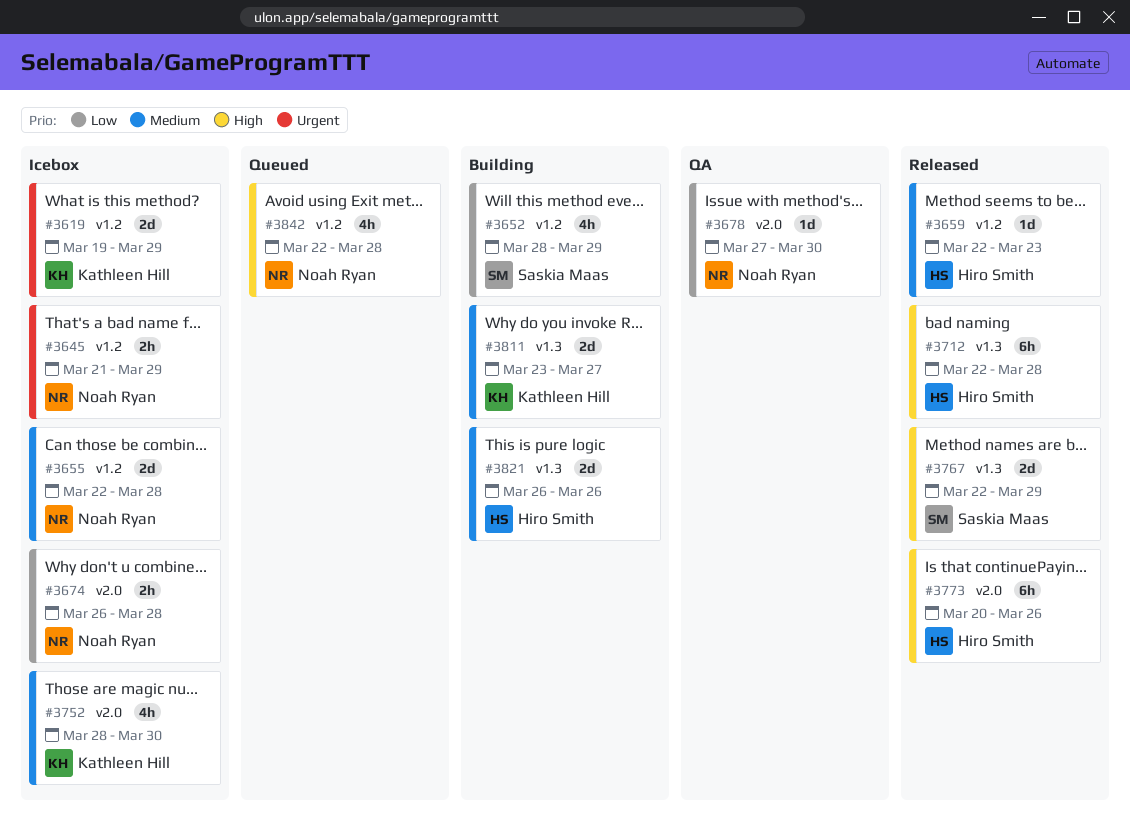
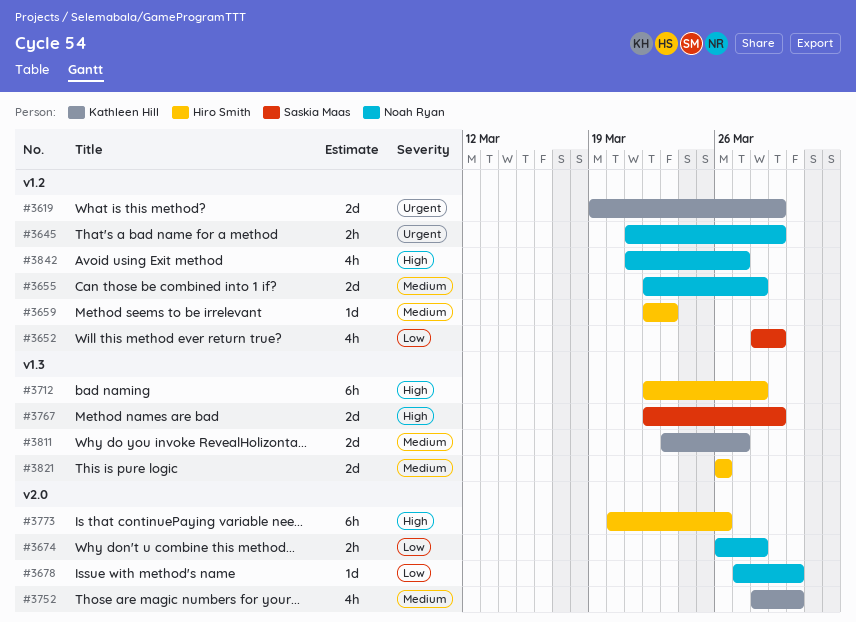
#3842, start: Mar 22 -> Mar 21
#3842, due: Mar 28 -> Mar 27

